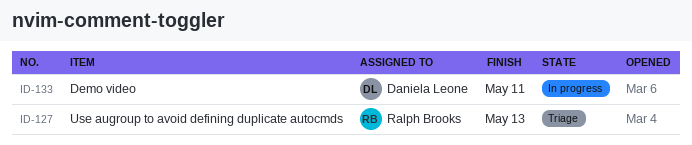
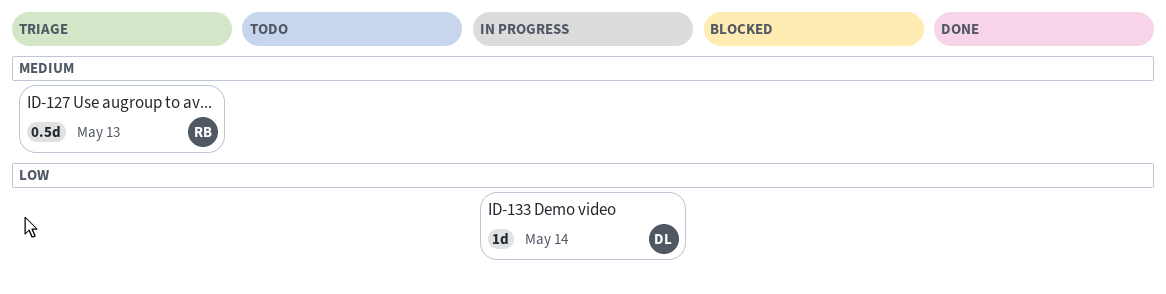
ID-133, due: May 11 -> May 14

